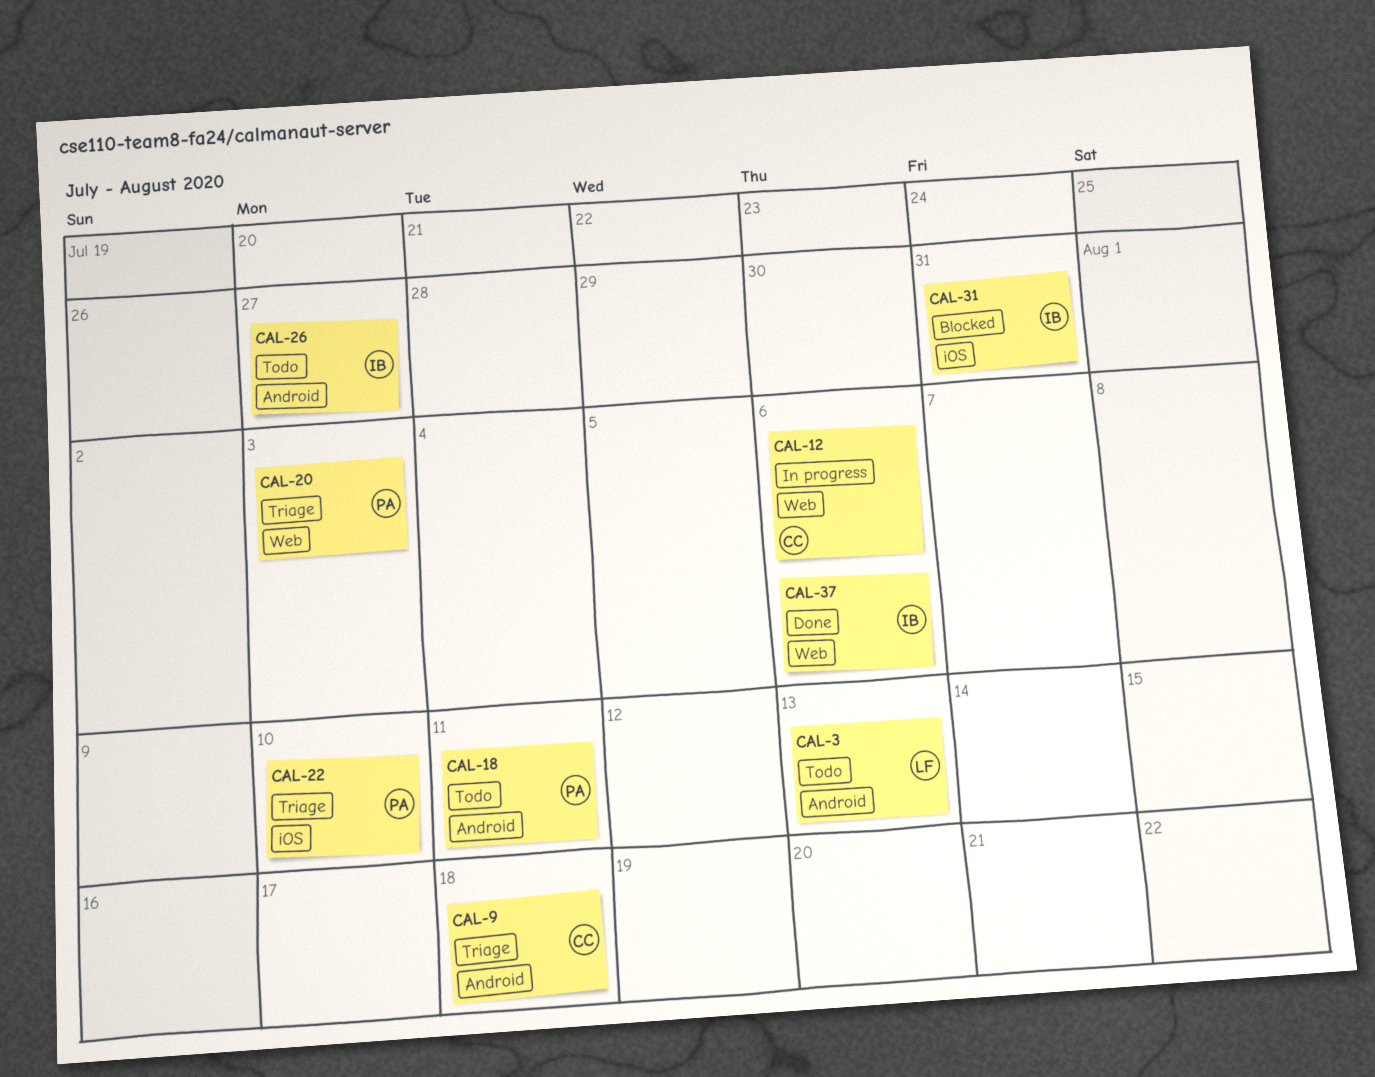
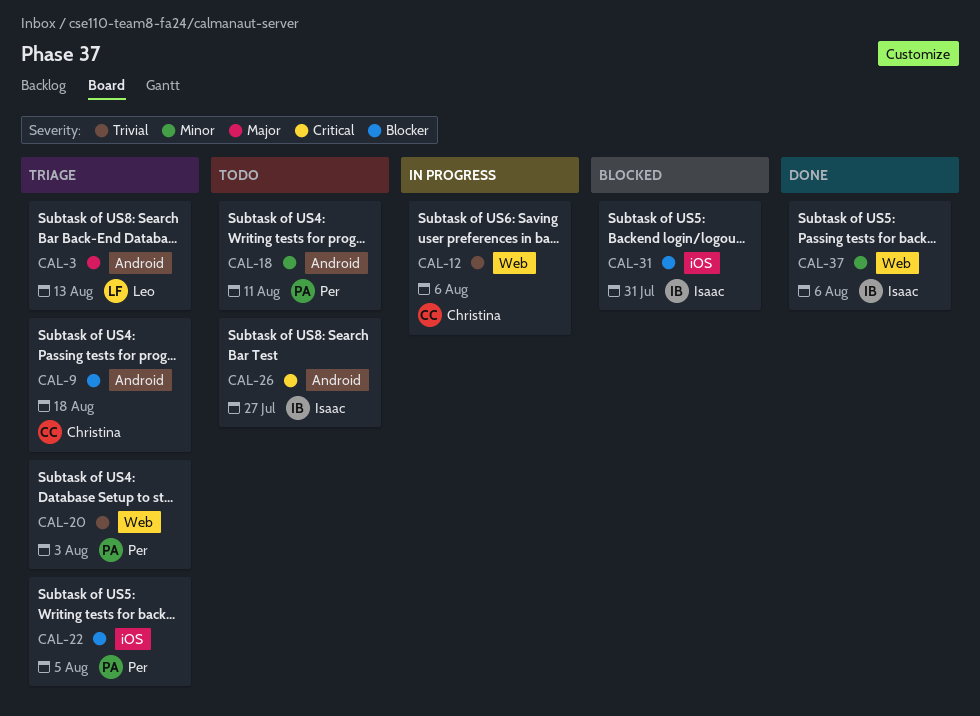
CAL-3, status: Todo -> Triage
CAL-22, due: Aug 10 -> Aug 5

